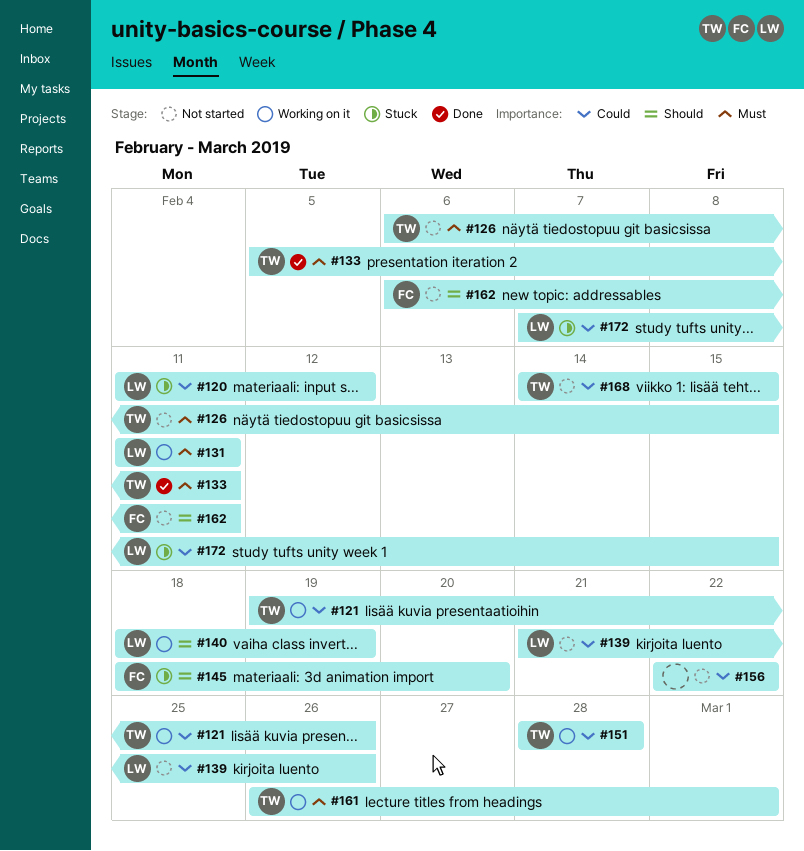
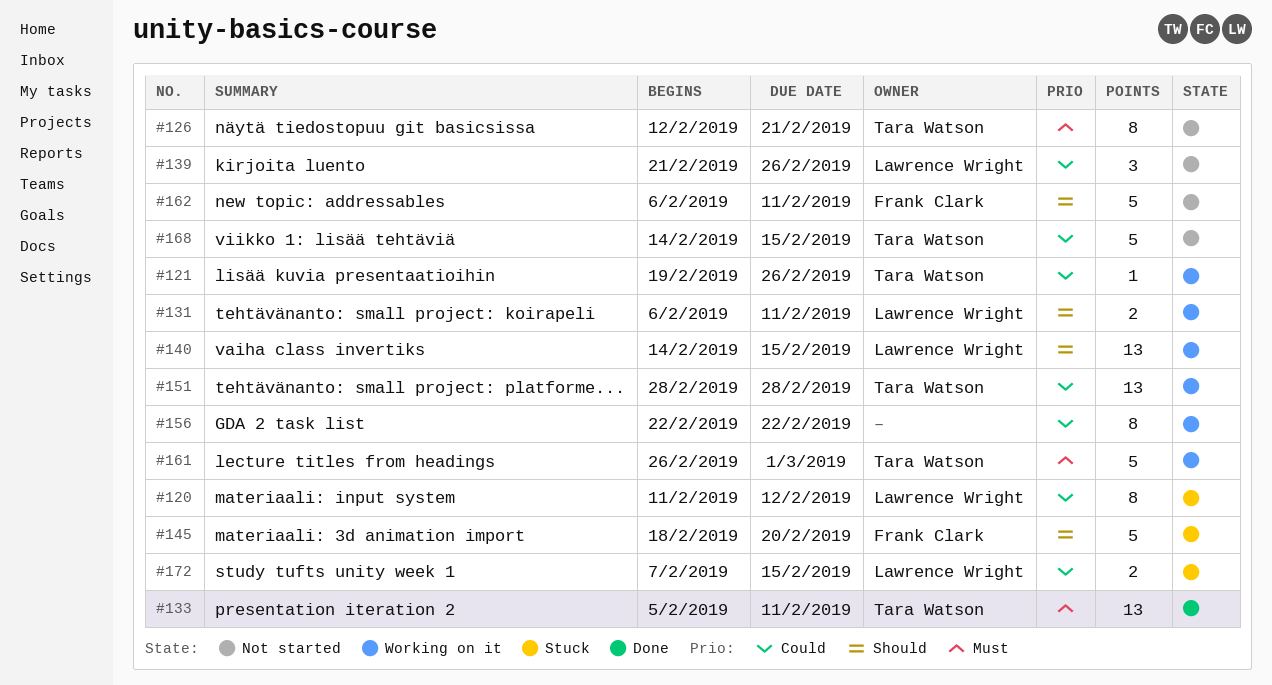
#126, start: Feb 6 -> Feb 12
#126, due: Feb 15 -> Feb 21
#131, priority: Must -> Should
#131, start: Feb 11 -> Feb 6
#140, start: Feb 18 -> Feb 14
#140, due: Feb 19 -> Feb 15
#156, status: Not started -> Working on it

